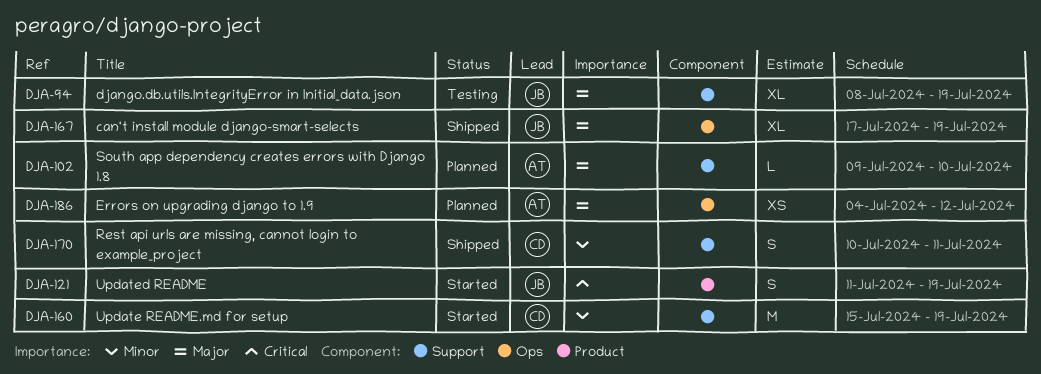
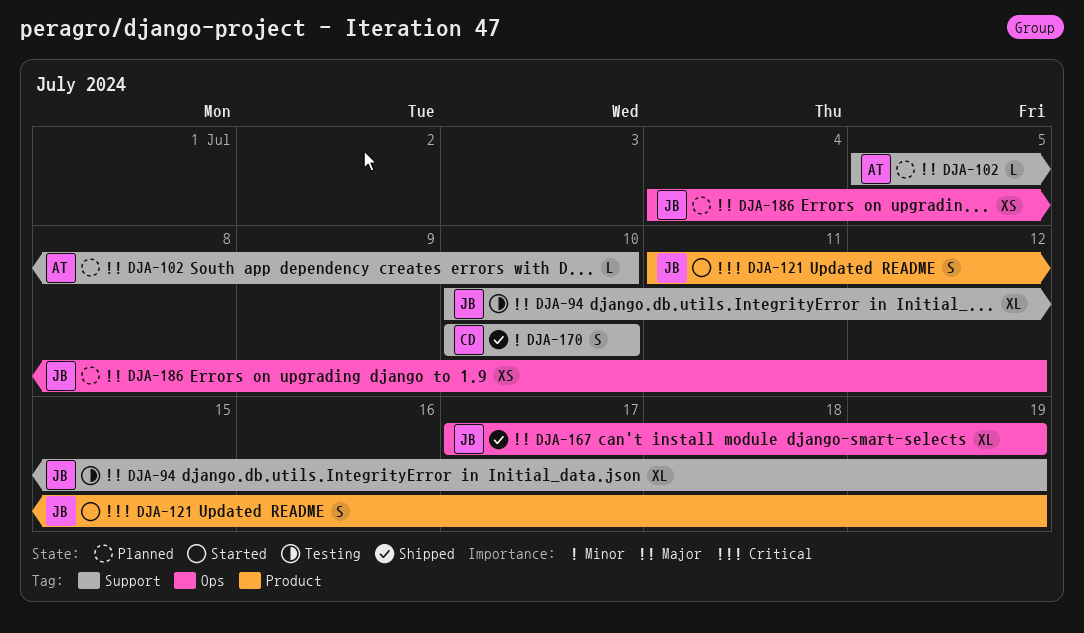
DJA-94, start: Jul 8 -> Jul 10
DJA-102, start: Jul 9 -> Jul 5
DJA-160: present -> none
DJA-170, due: Jul 11 -> Jul 10
DJA-186, owner: AT -> JB

